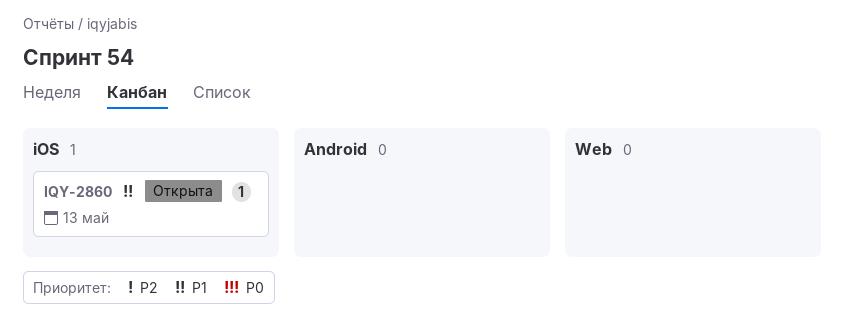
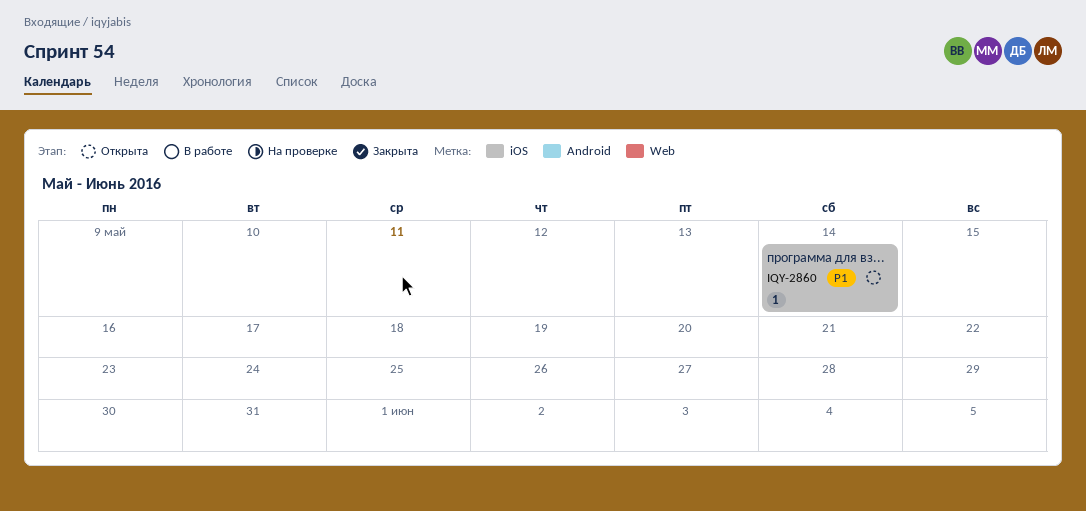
IQY-2860, due: May 13 -> May 14

